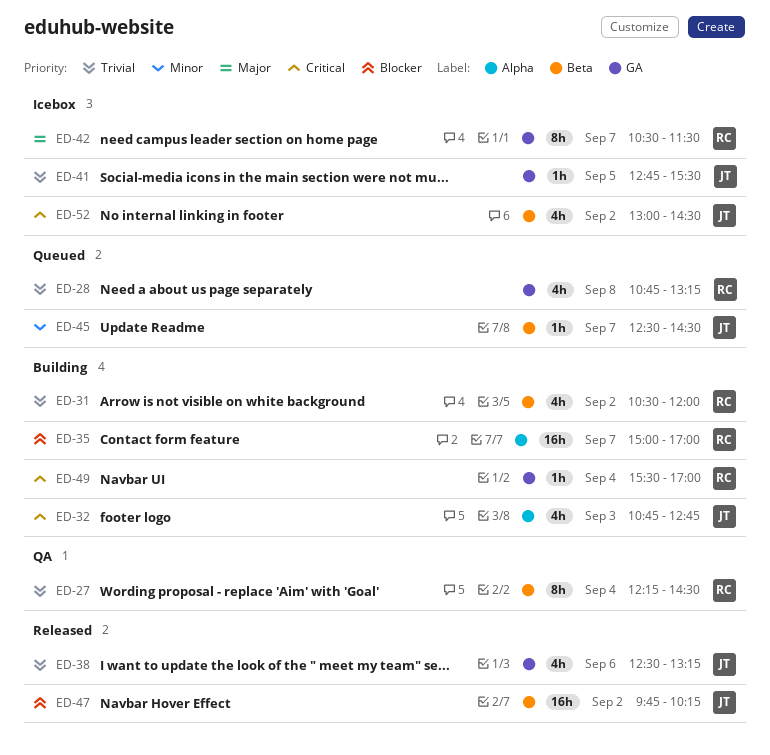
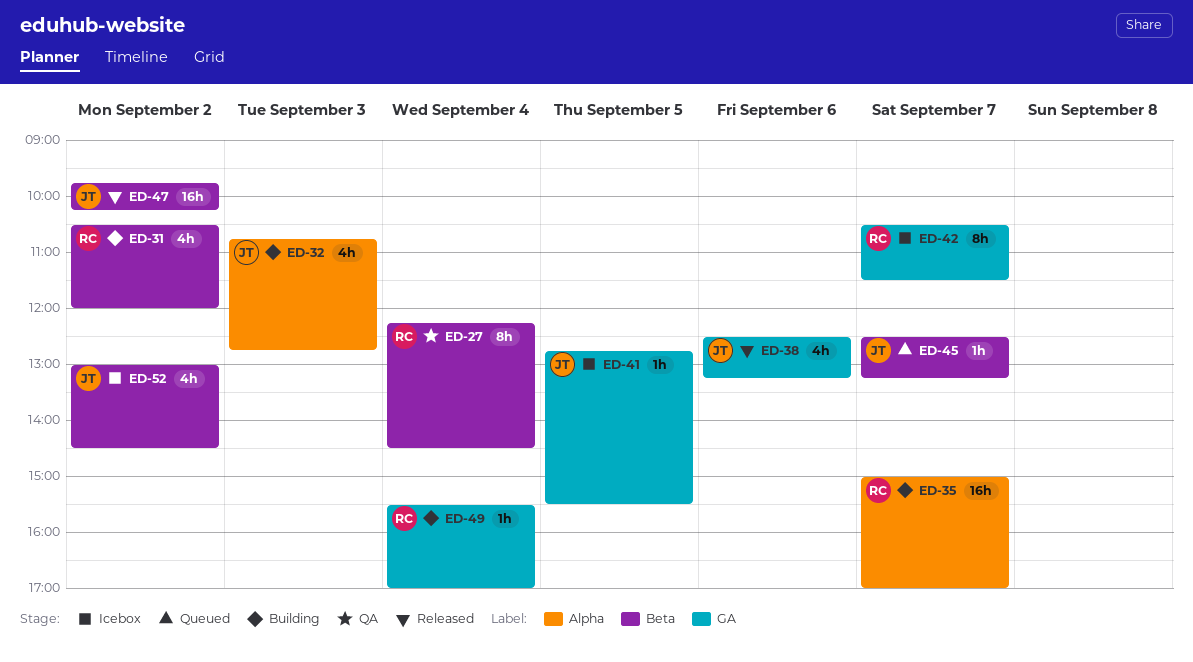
ED-28: present -> none
ED-45, ends: 14:30 -> 13:15

